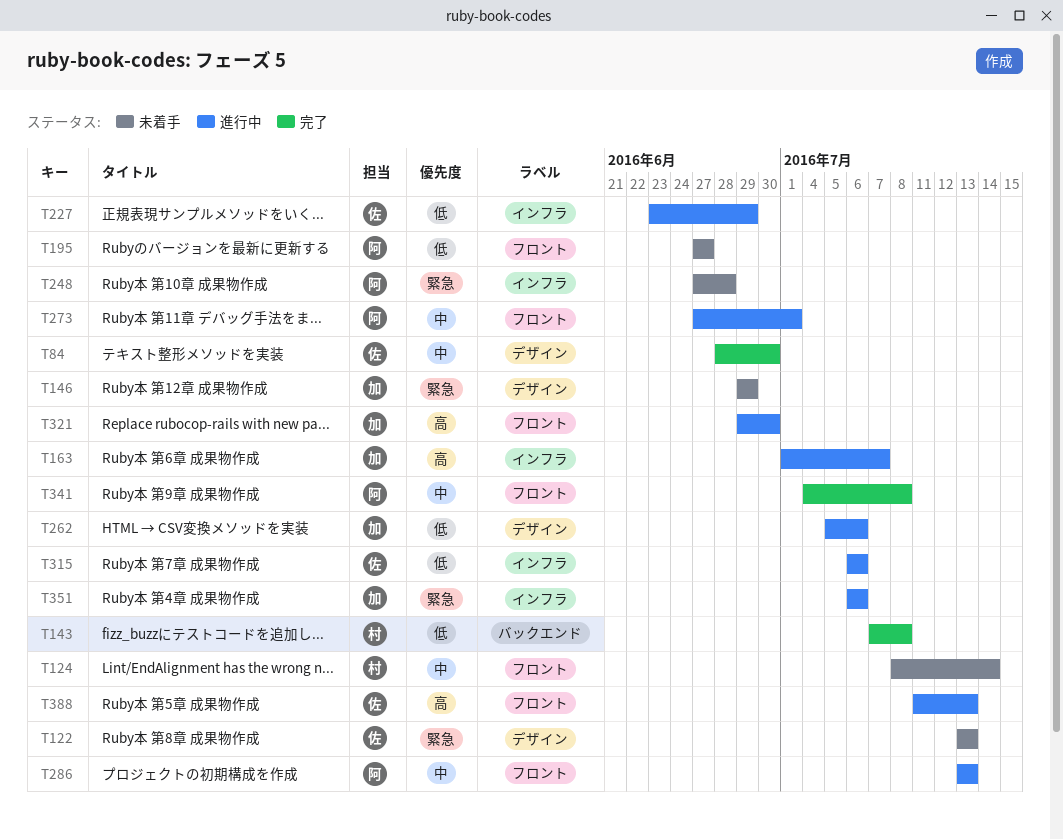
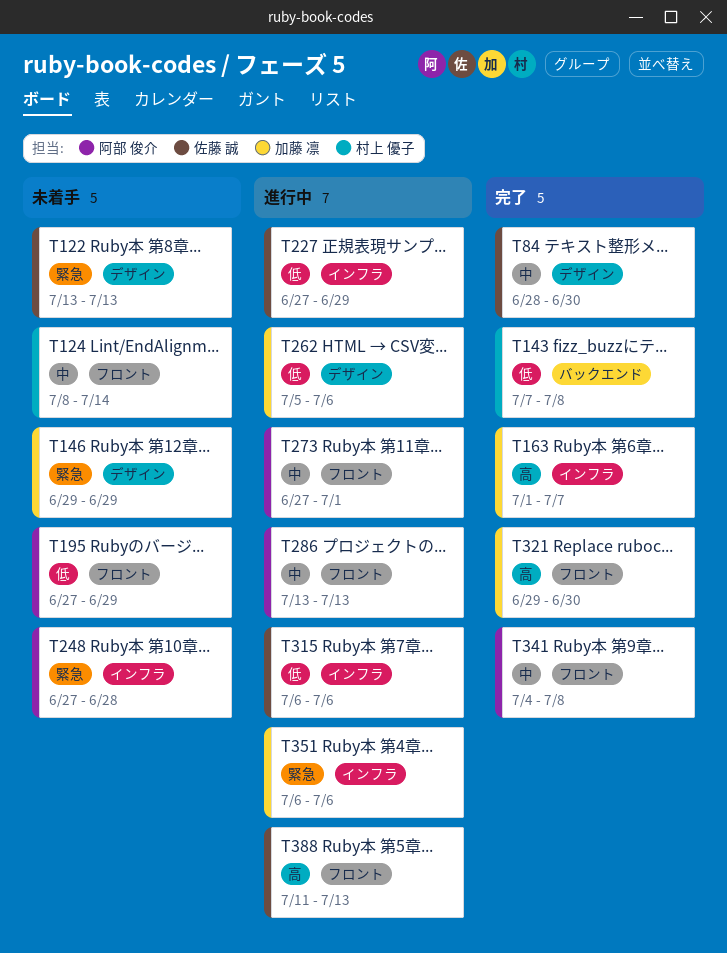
T163, status: 進行中 -> 完了
T195, due: Jun 27 -> Jun 29
T227, start: Jun 23 -> Jun 27
T321, status: 進行中 -> 完了

